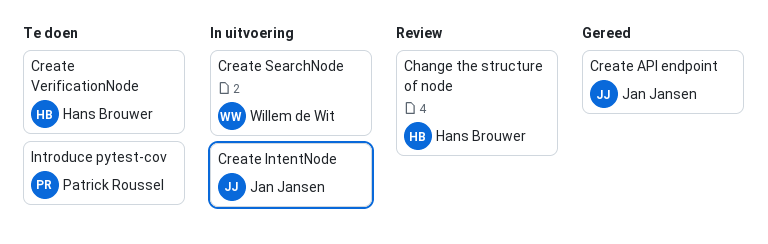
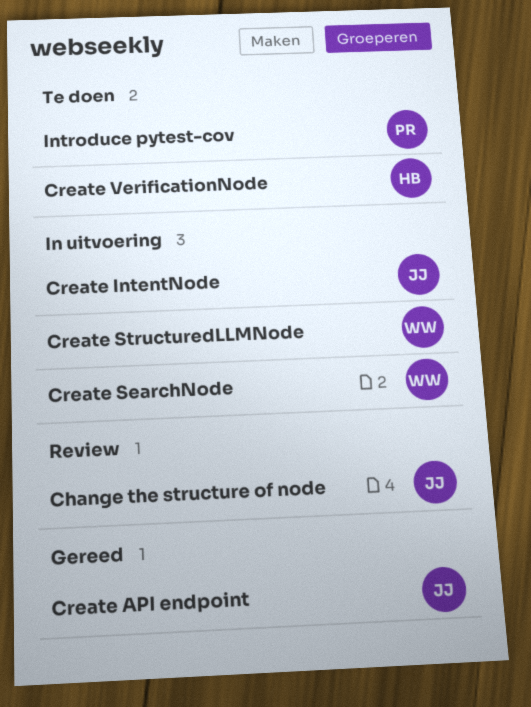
Change the structure of node, owner: Hans Brouwer -> Jan Jansen
Create StructuredLLMNode: none -> present

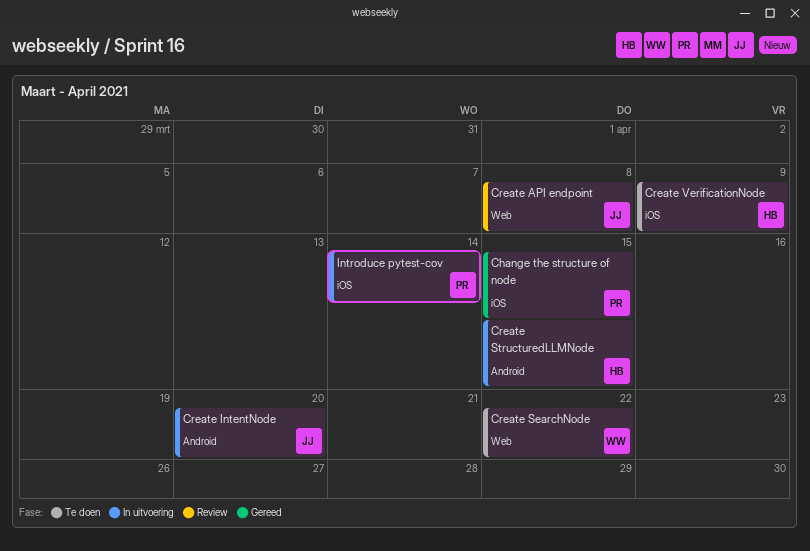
Change the structure of node, status: Review -> Gereed
Change the structure of node, owner: JJ -> PR
Create API endpoint, status: Gereed -> Review
Create SearchNode, status: In uitvoering -> Te doen
Create StructuredLLMNode, owner: WW -> HB
Introduce pytest-cov, status: Te doen -> In uitvoering

